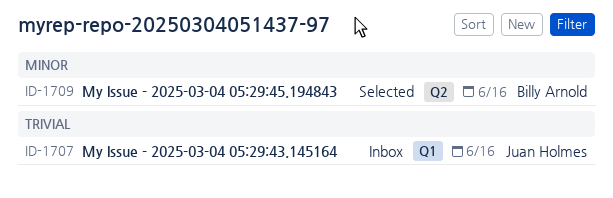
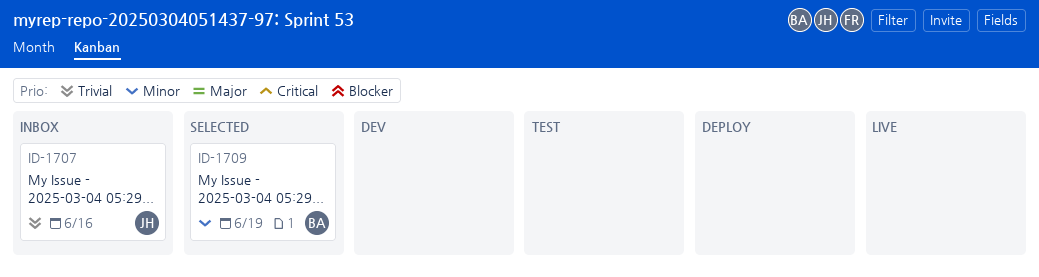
ID-1709, due: Jun 16 -> Jun 19

